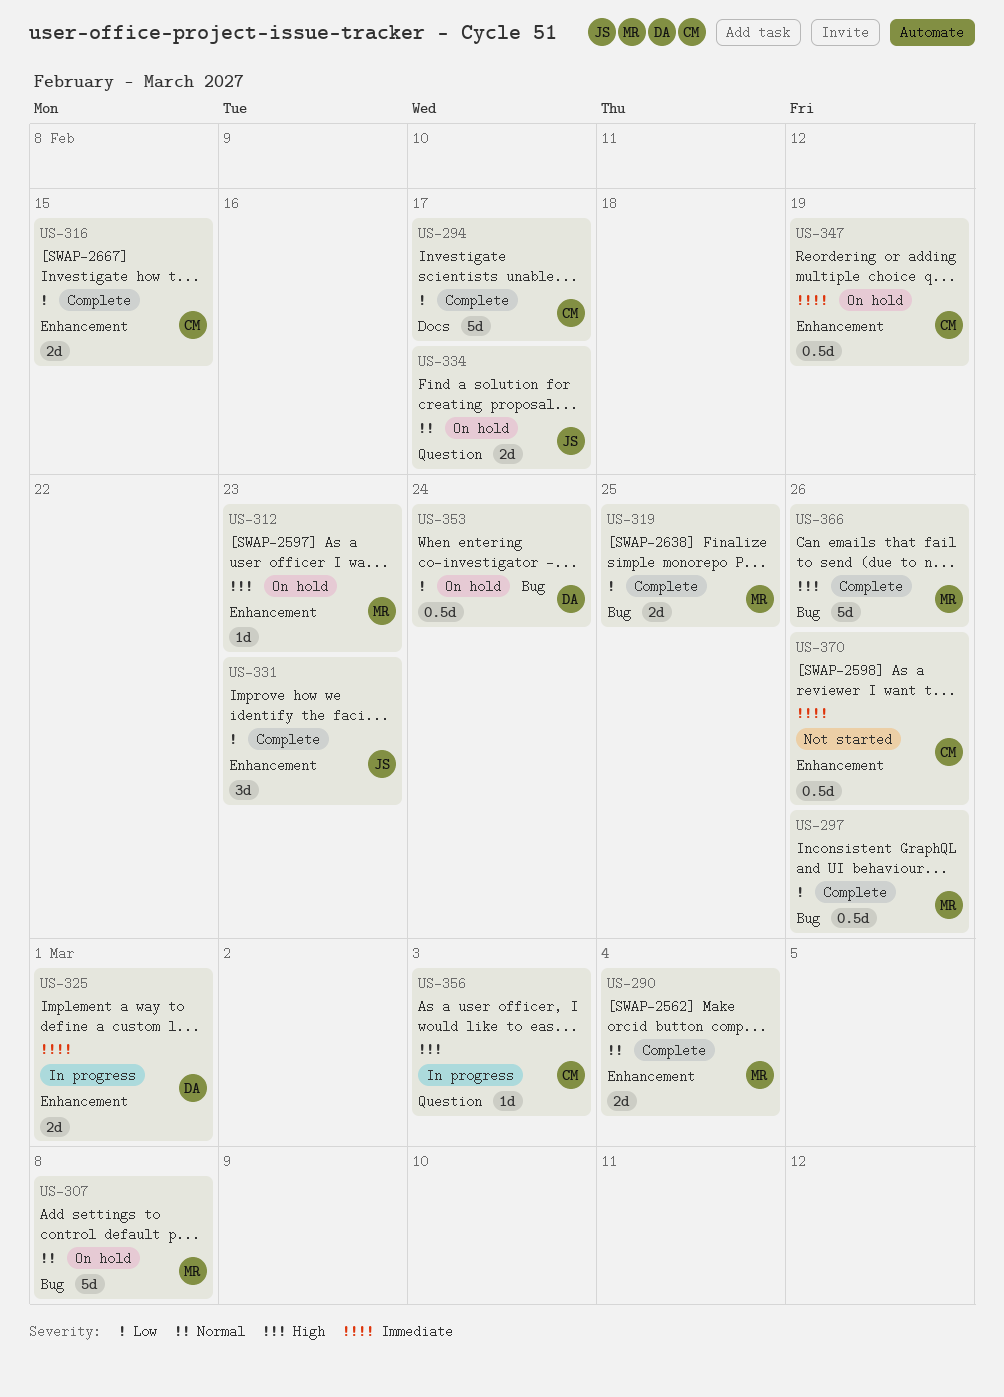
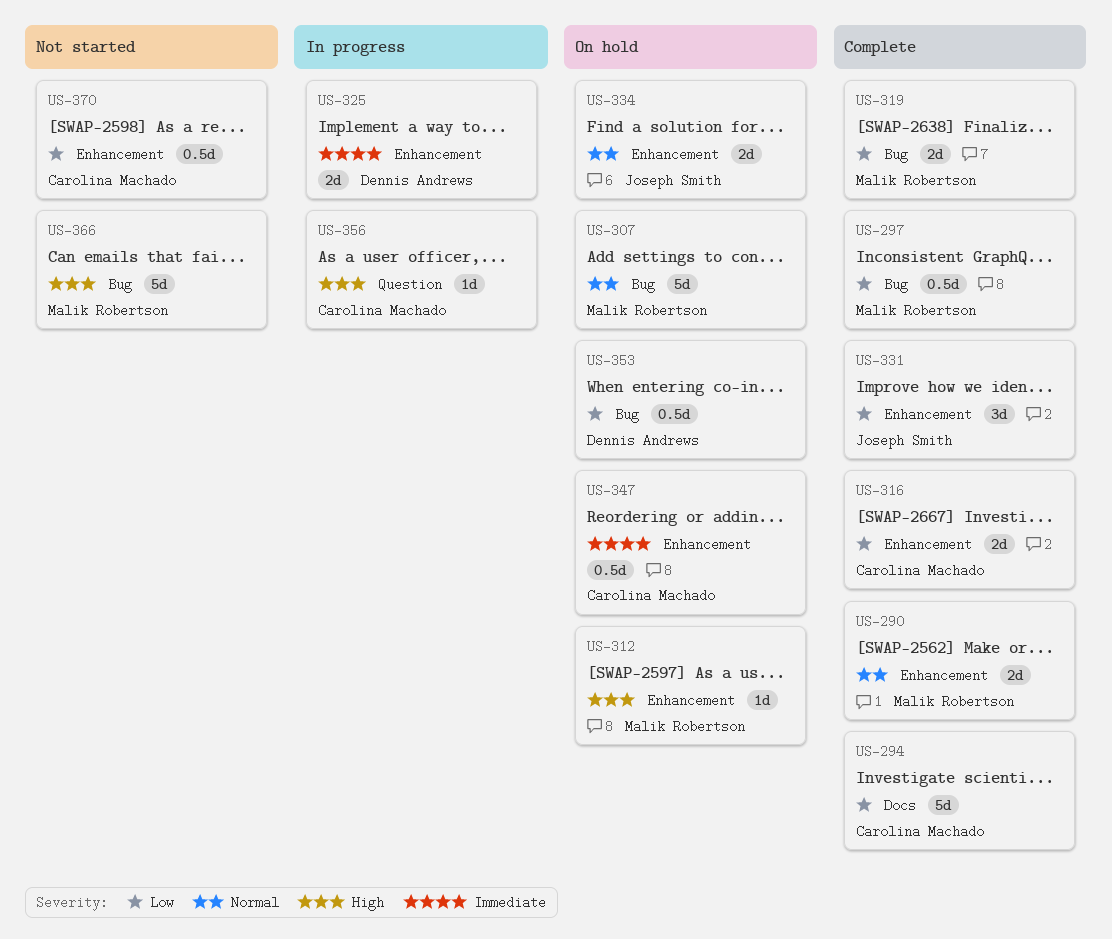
US-334, label: Question -> Enhancement
US-366, status: Complete -> Not started
US-370, priority: Immediate -> Low

